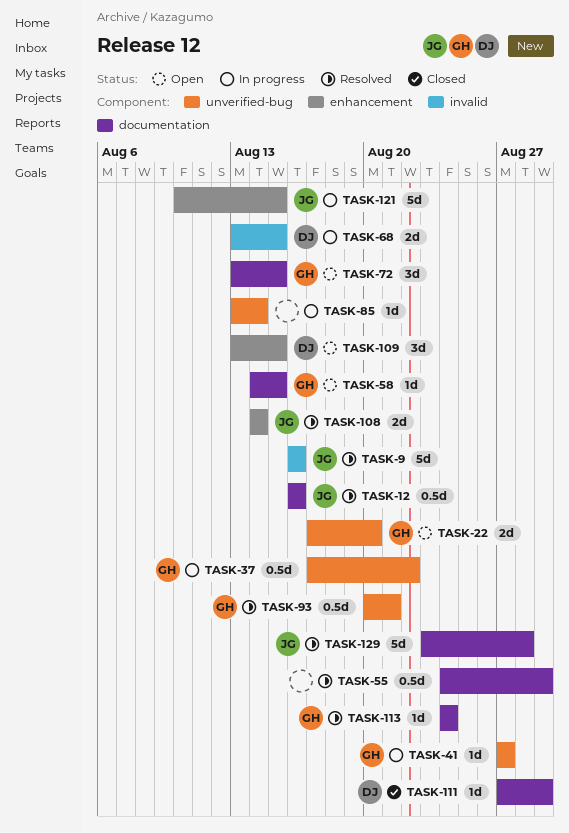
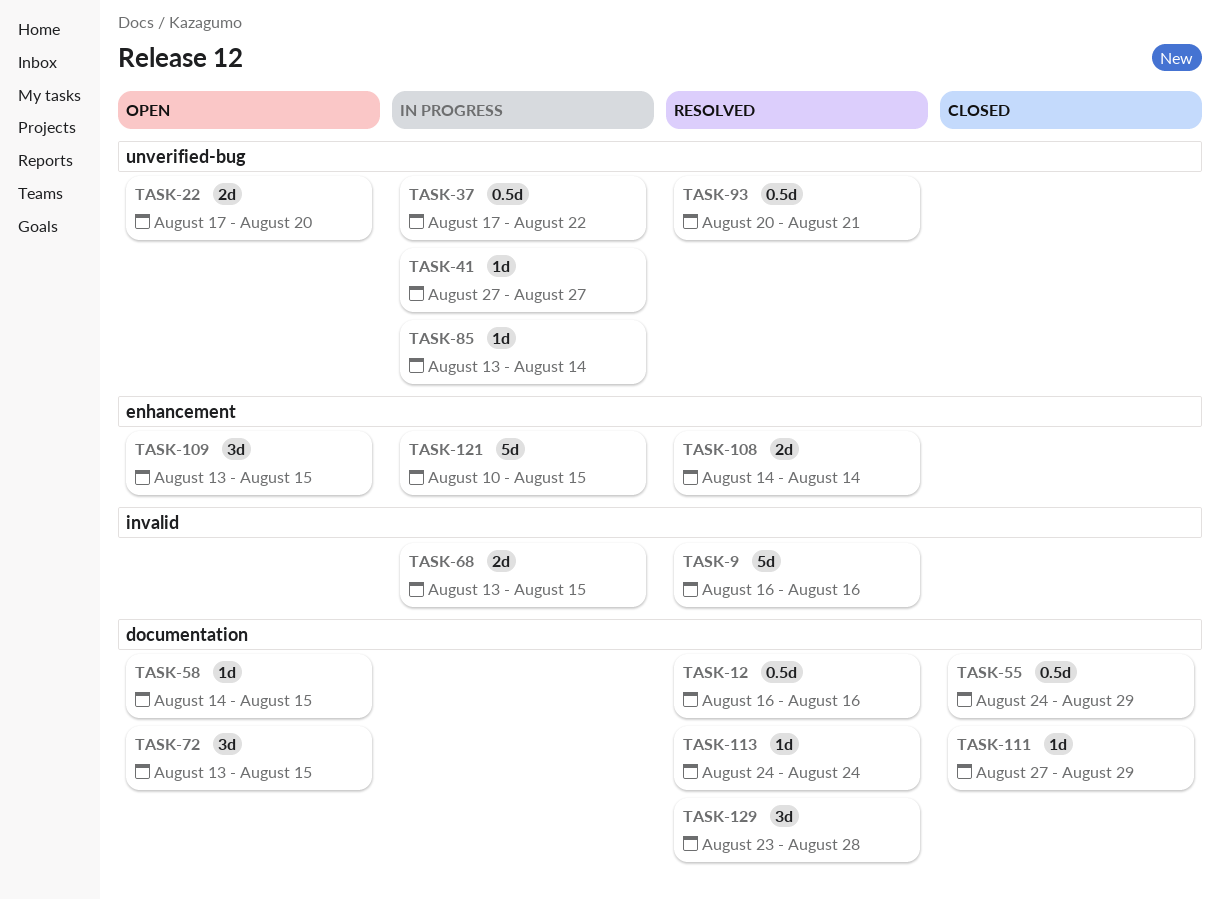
TASK-55, status: Resolved -> Closed
TASK-129, estimate: 5d -> 3d

